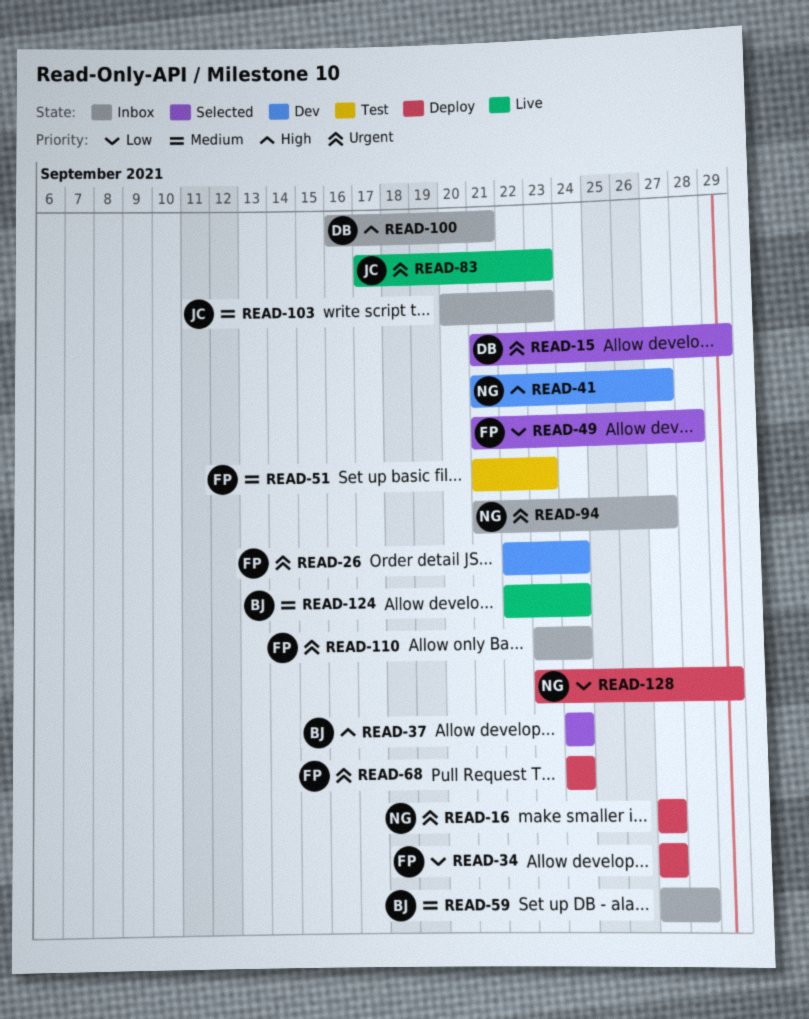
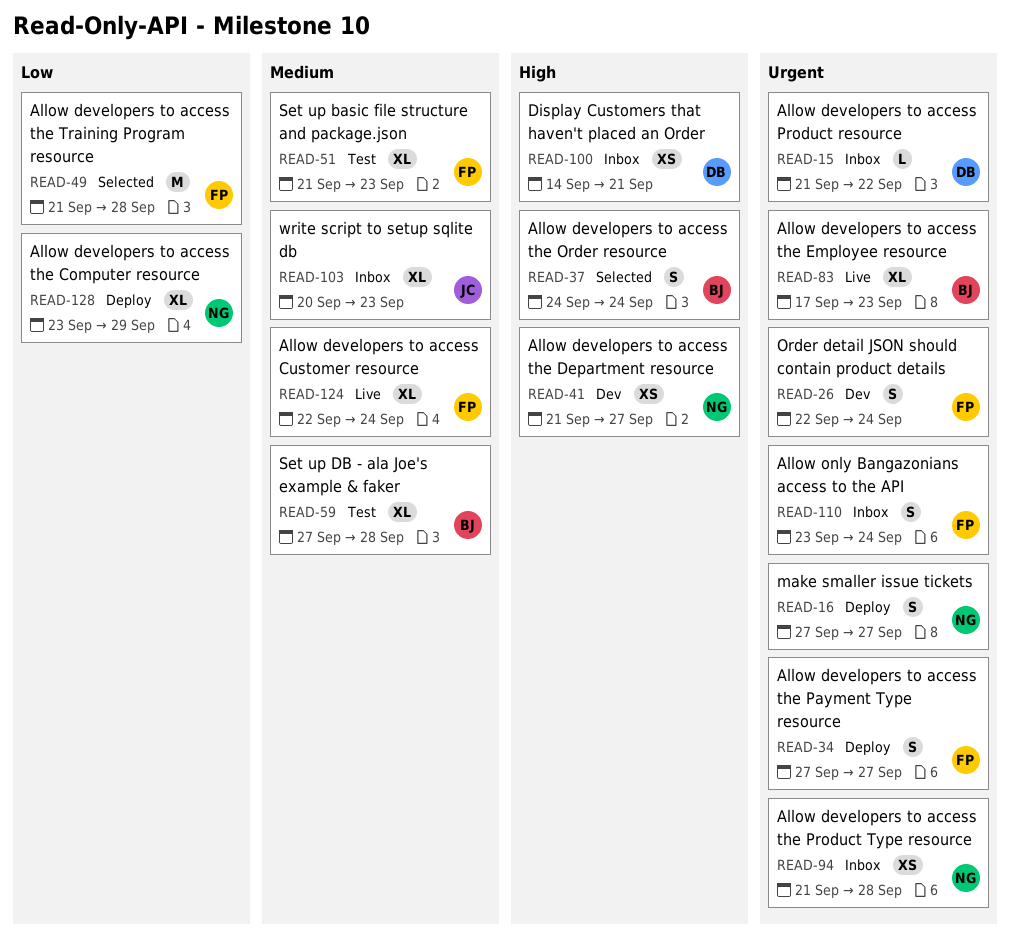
READ-15, status: Selected -> Inbox
READ-15, due: Sep 29 -> Sep 22
READ-34, priority: Low -> Urgent
READ-59, status: Inbox -> Test
READ-68: present -> none
READ-83, owner: JC -> BJ
READ-94, due: Sep 27 -> Sep 28
READ-100, start: Sep 16 -> Sep 14
READ-124, owner: BJ -> FP

